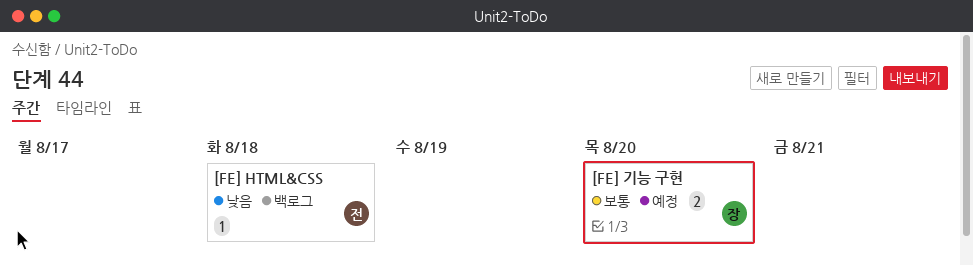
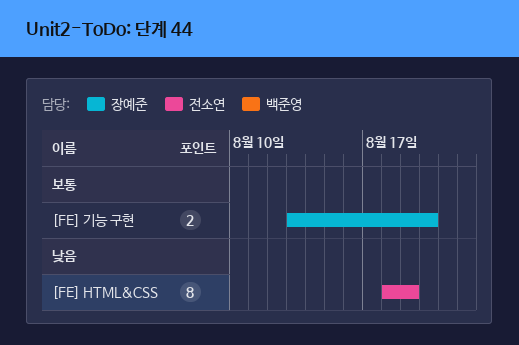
[FE] HTML&CSS, estimate: 1 -> 8
[FE] HTML&CSS, due: Aug 18 -> Aug 19

